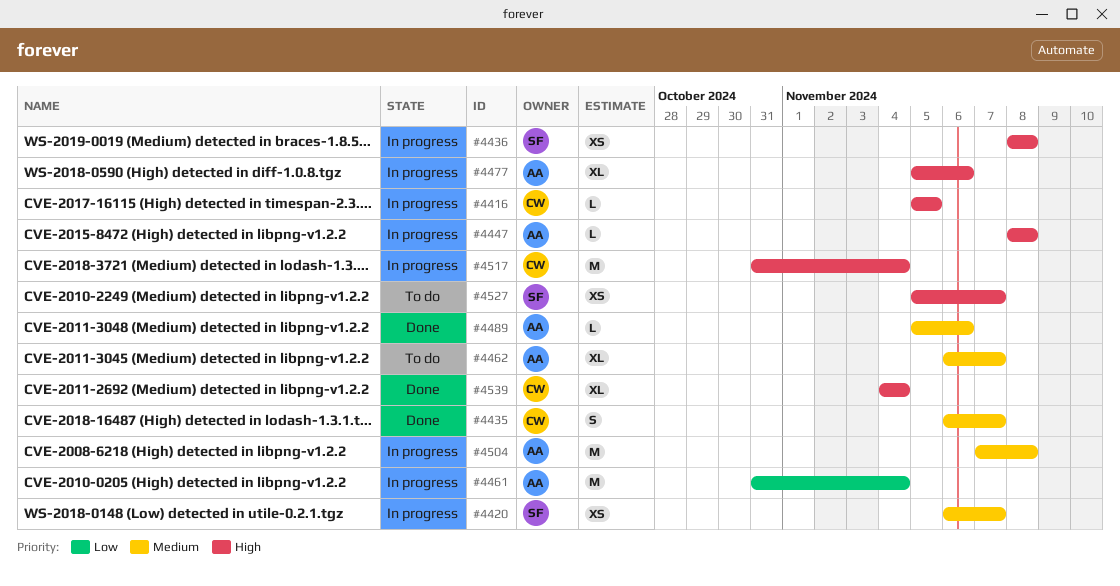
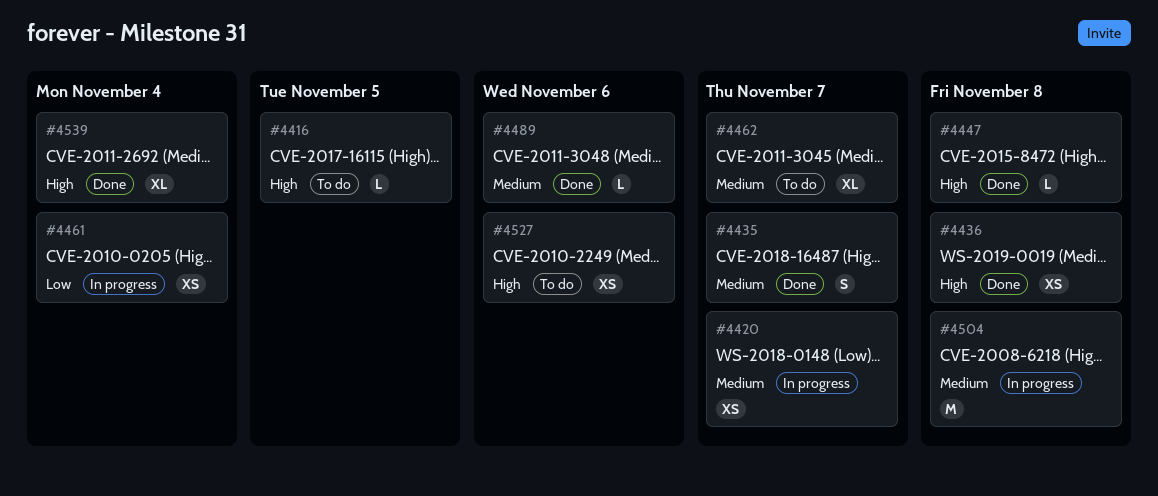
#4416, status: In progress -> To do
#4436, status: In progress -> Done
#4447, status: In progress -> Done
#4461, estimate: M -> XS
#4477: present -> none
#4517: present -> none
#4527, due: Nov 7 -> Nov 6

